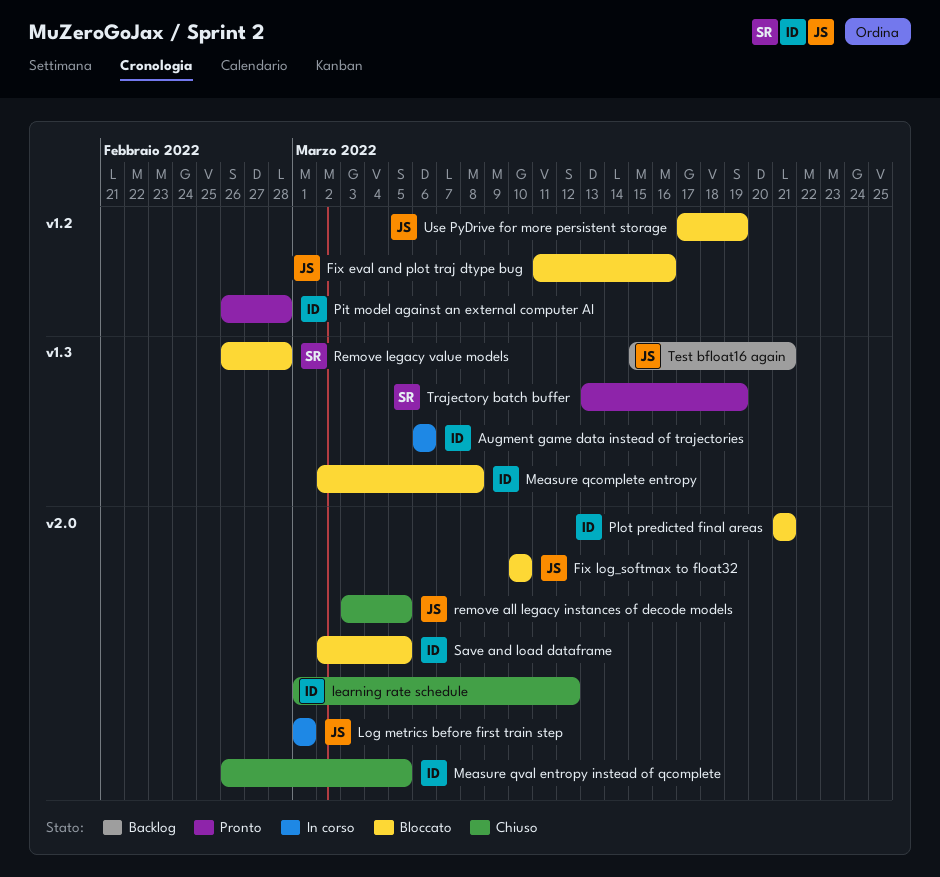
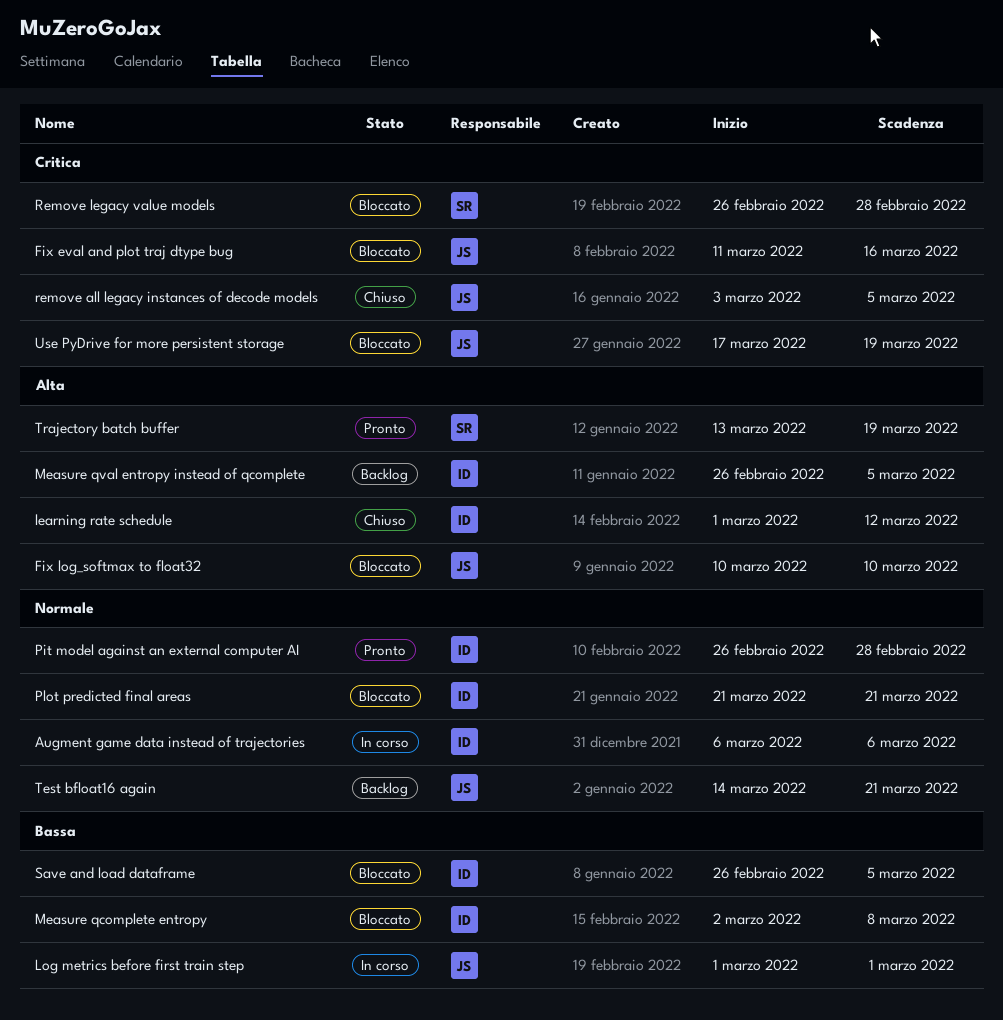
Measure qval entropy instead of qcomplete, status: Chiuso -> Backlog
Save and load dataframe, start: Mar 2 -> Feb 26
Test bfloat16 again, start: Mar 15 -> Mar 14

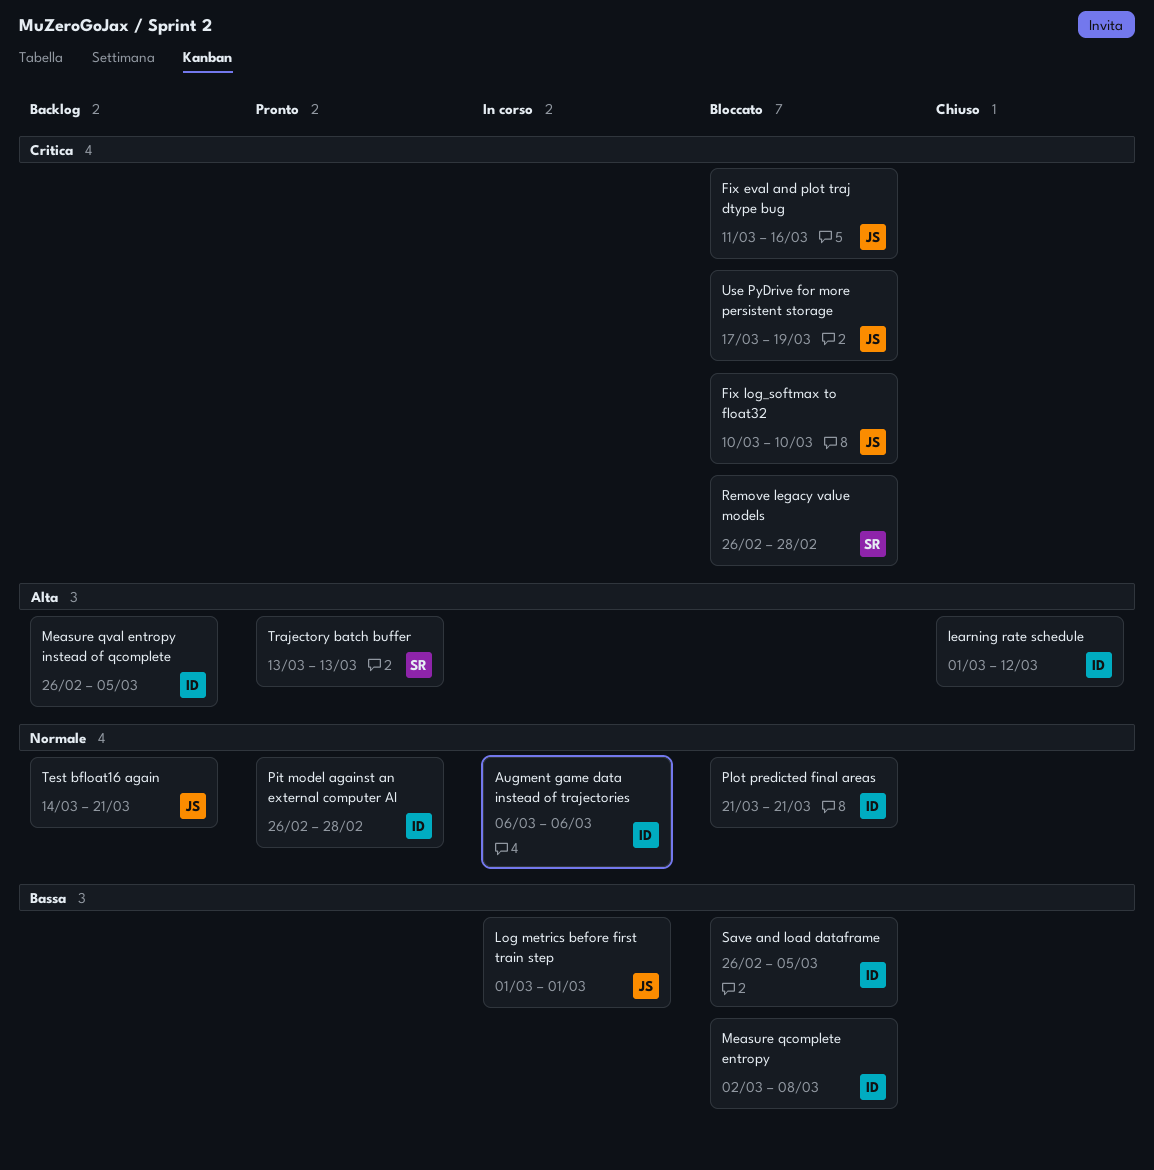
Fix log_softmax to float32, priority: Alta -> Critica
remove all legacy instances of decode models: present -> none
Trajectory batch buffer, due: Mar 19 -> Mar 13

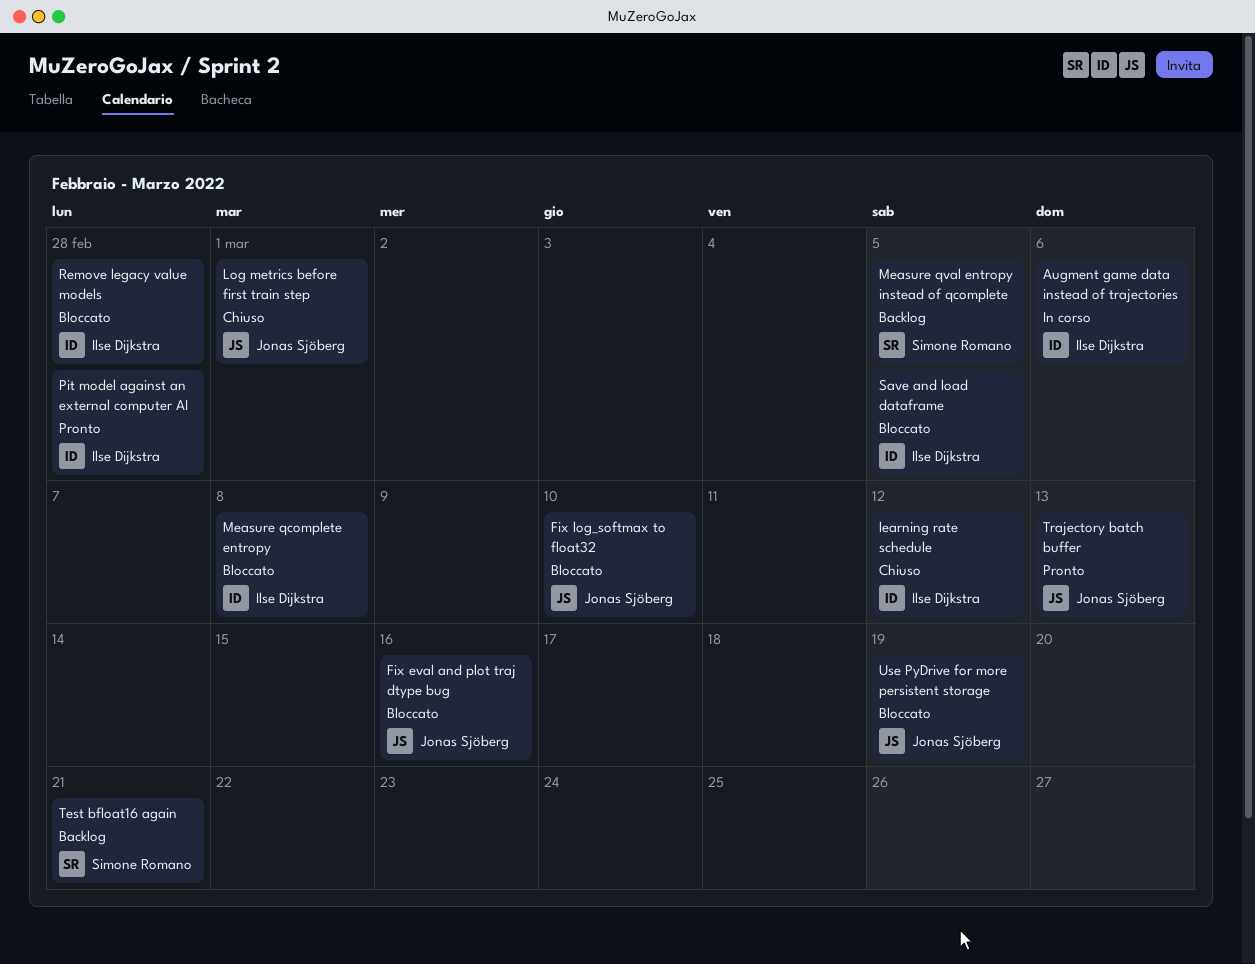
Log metrics before first train step, status: In corso -> Chiuso
Measure qval entropy instead of qcomplete, owner: Ilse Dijkstra -> Simone Romano
Plot predicted final areas: present -> none
Remove legacy value models, owner: Simone Romano -> Ilse Dijkstra
Test bfloat16 again, owner: Jonas Sjöberg -> Simone Romano
Trajectory batch buffer, owner: Simone Romano -> Jonas Sjöberg

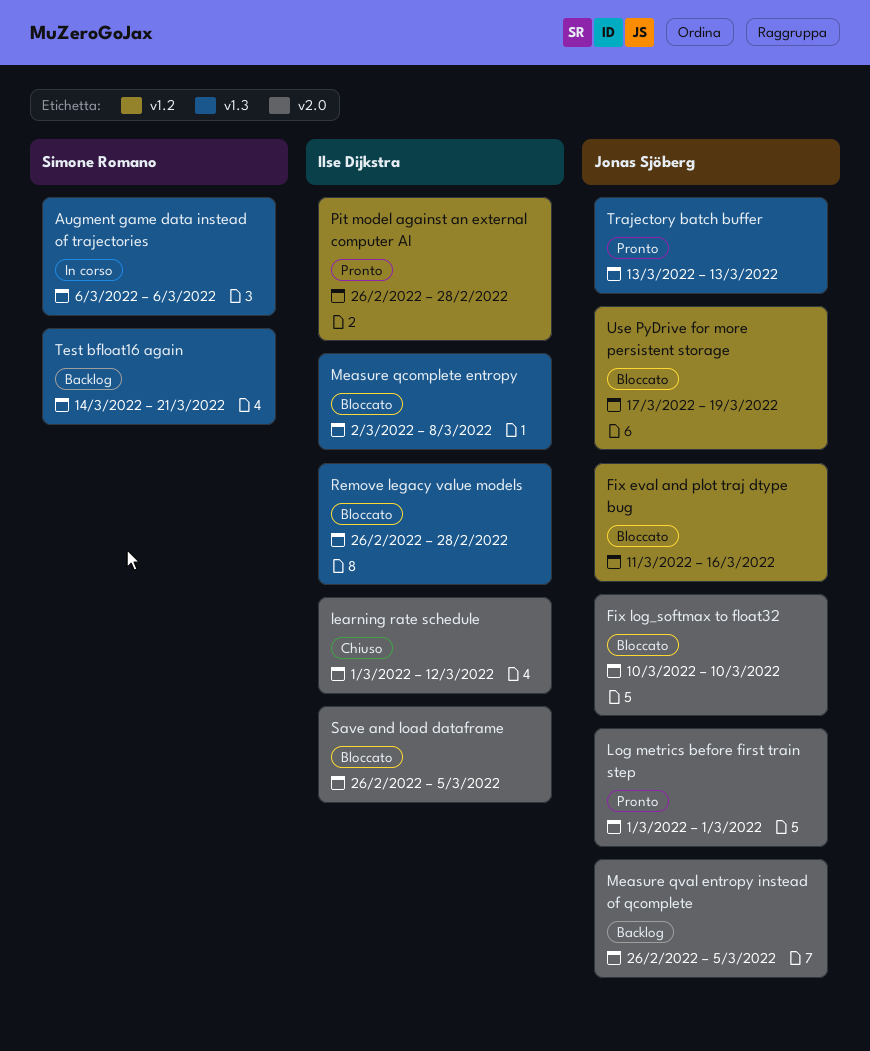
Augment game data instead of trajectories, owner: Ilse Dijkstra -> Simone Romano
Log metrics before first train step, status: Chiuso -> Pronto
Measure qval entropy instead of qcomplete, owner: Simone Romano -> Jonas Sjöberg

